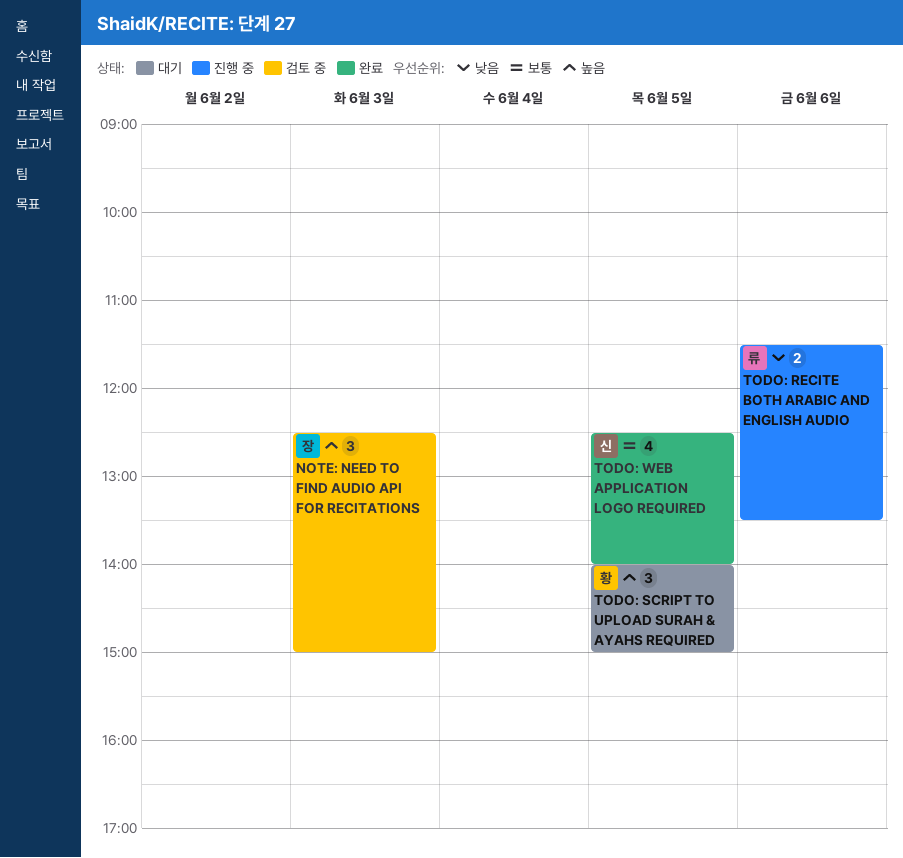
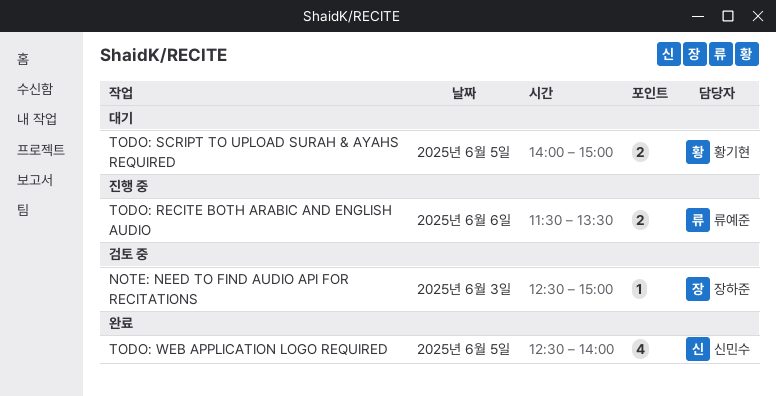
NOTE: NEED TO FIND AUDIO API FOR RECITATIONS, estimate: 3 -> 1
TODO: SCRIPT TO UPLOAD SURAH & AYAHS REQUIRED, estimate: 3 -> 2

